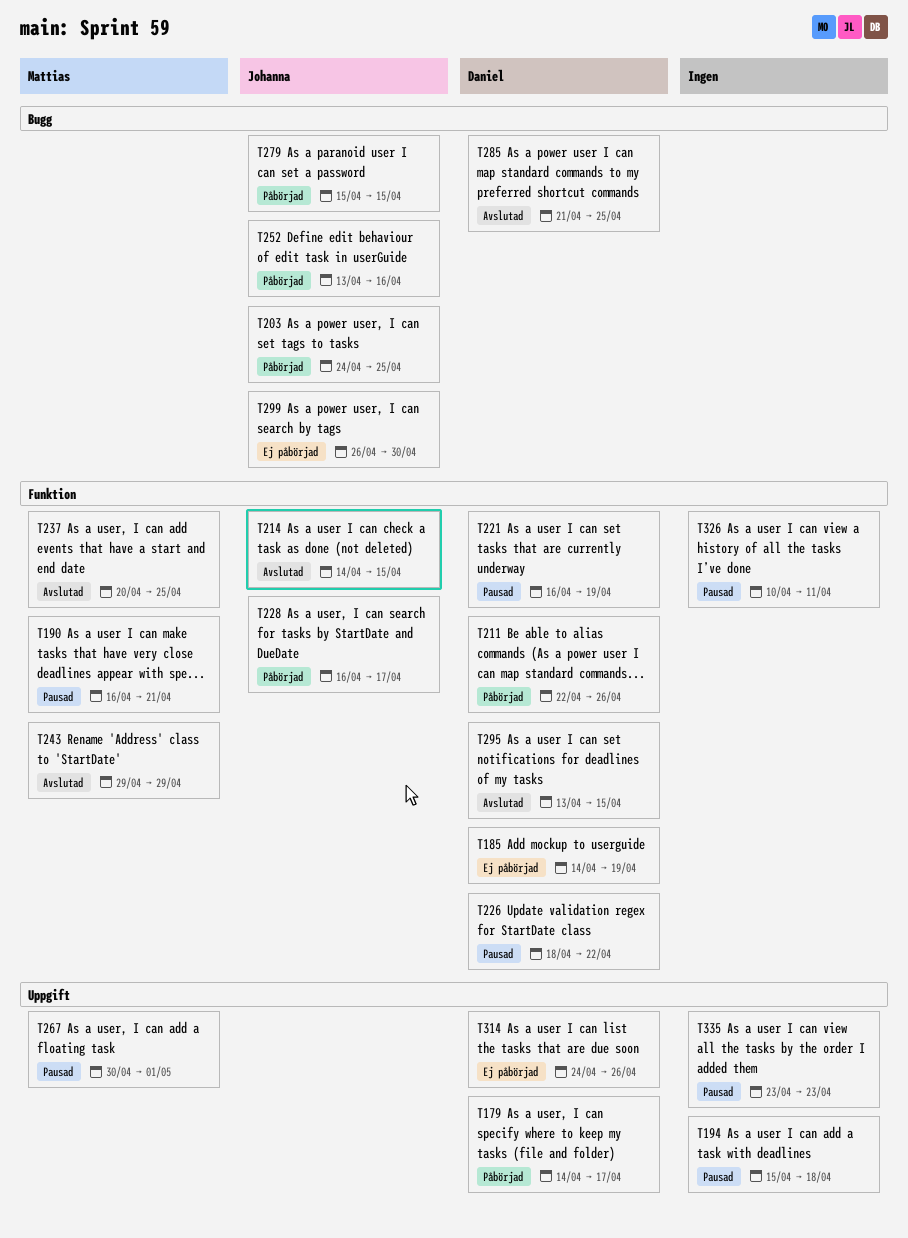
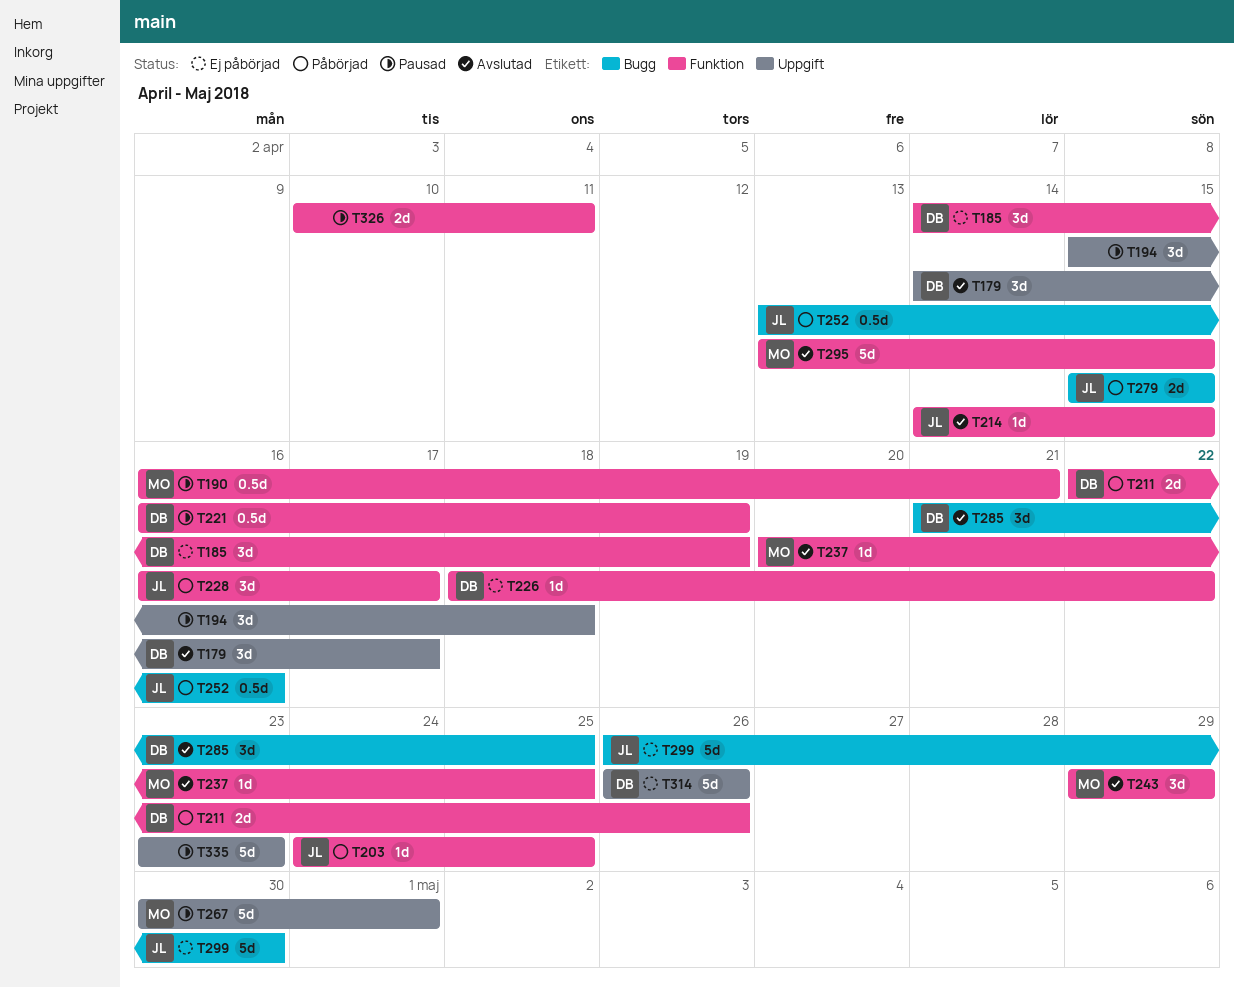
T179, status: Påbörjad -> Avslutad
T203, label: Bugg -> Funktion
T226, status: Pausad -> Ej påbörjad
T295, owner: Daniel -> Mattias
T314, start: Apr 24 -> Apr 26

